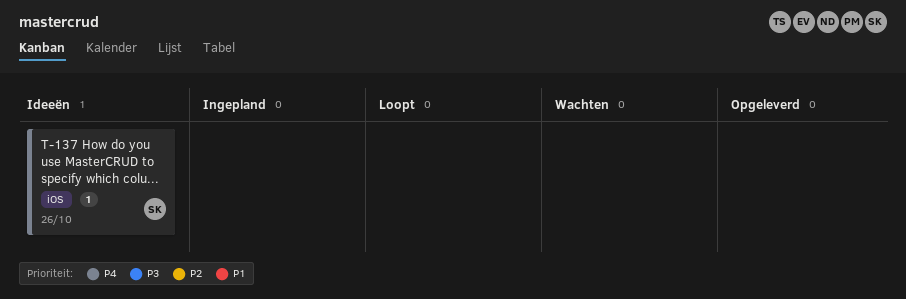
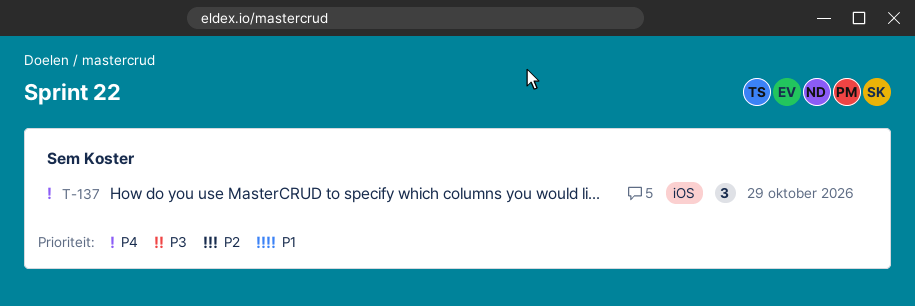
T-137, estimate: 1 -> 3
T-137, due: Oct 26 -> Oct 29

